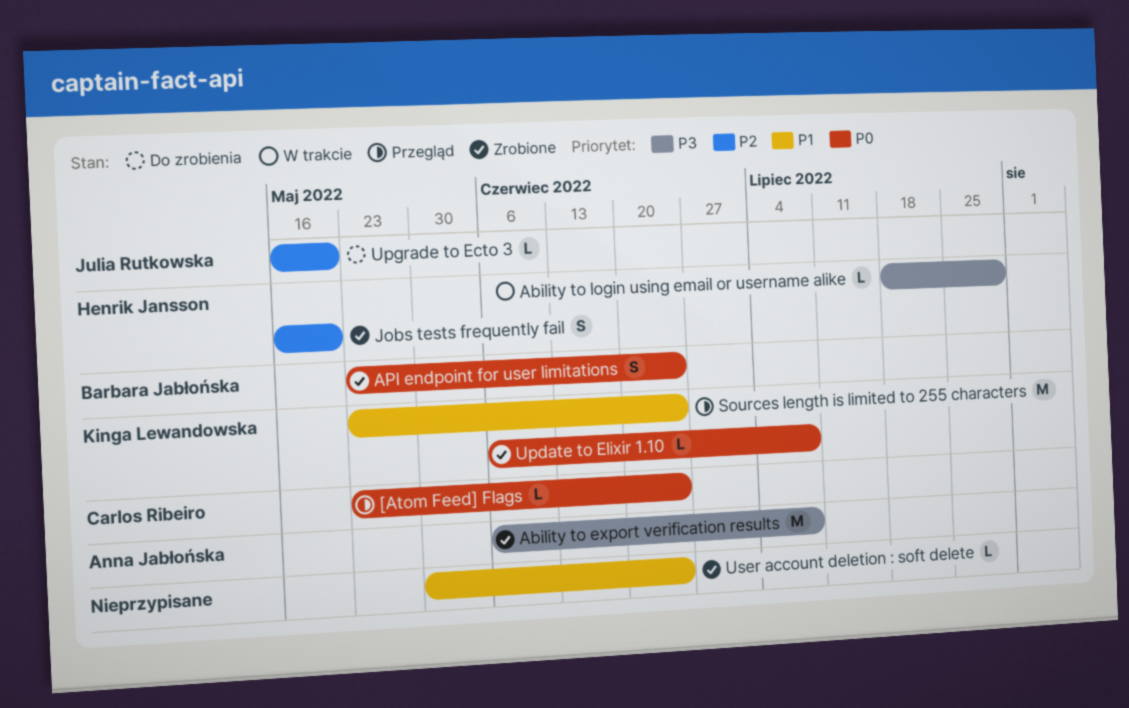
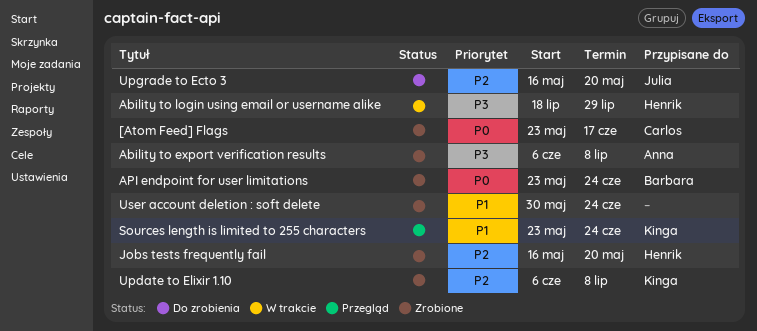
[Atom Feed] Flags, status: Przegląd -> Zrobione
[Atom Feed] Flags, due: Jun 24 -> Jun 17
Update to Elixir 1.10, priority: P0 -> P2

